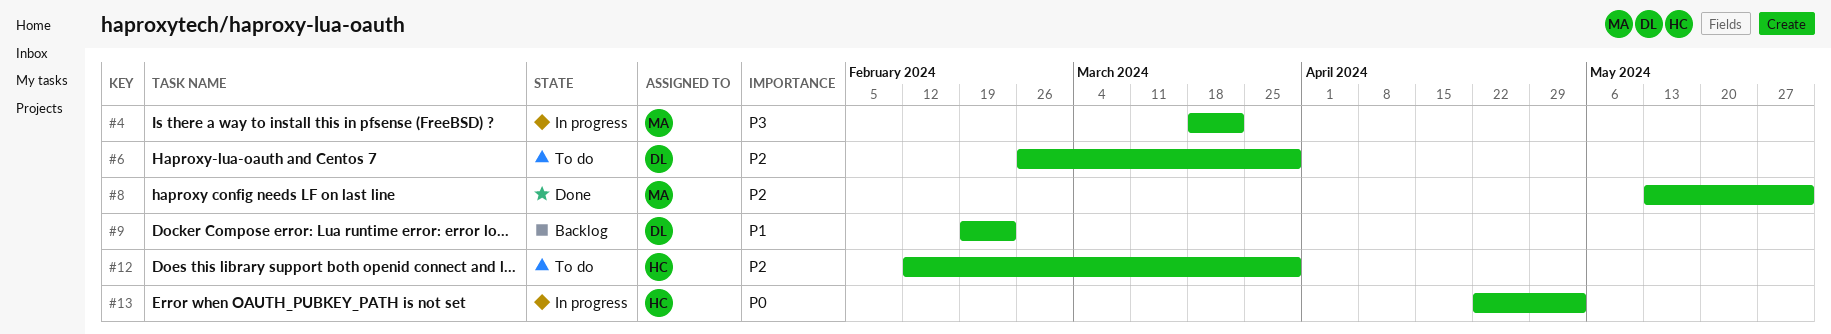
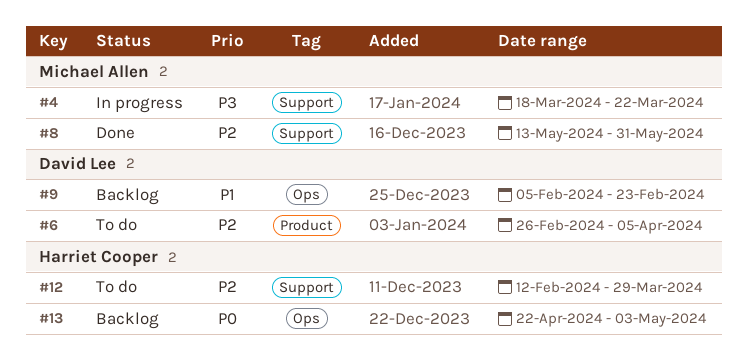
#6, due: Mar 29 -> Apr 5
#9, start: Feb 19 -> Feb 5
#13, status: In progress -> Backlog

